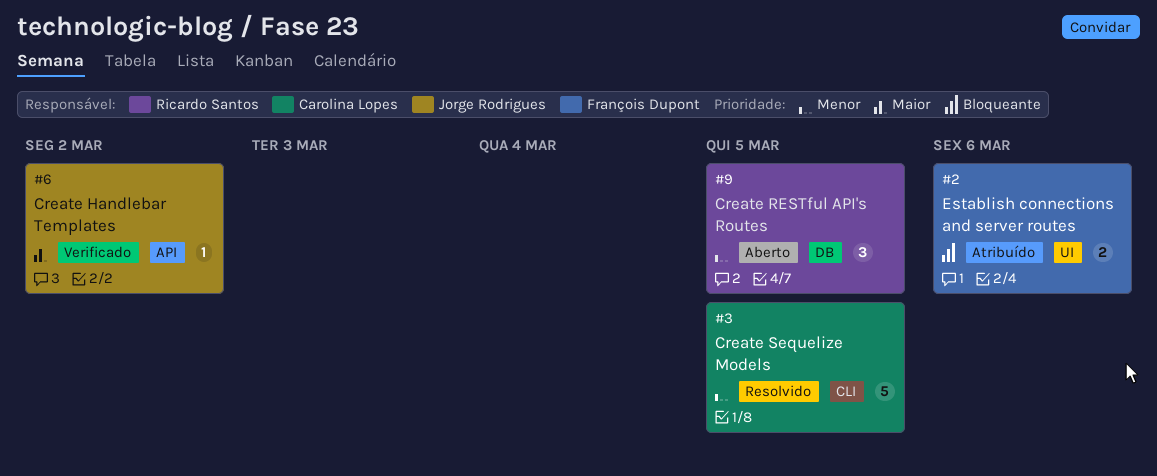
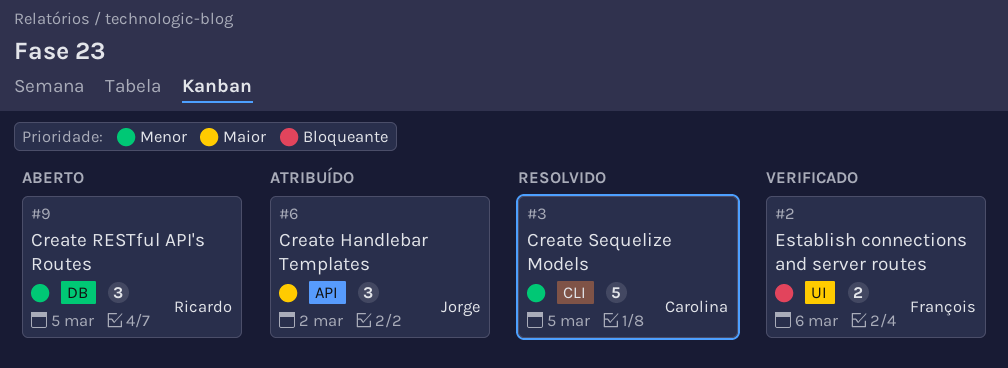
#2, status: Atribuído -> Verificado
#6, status: Verificado -> Atribuído
#6, estimate: 1 -> 3

